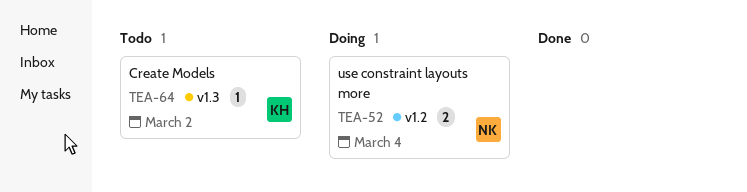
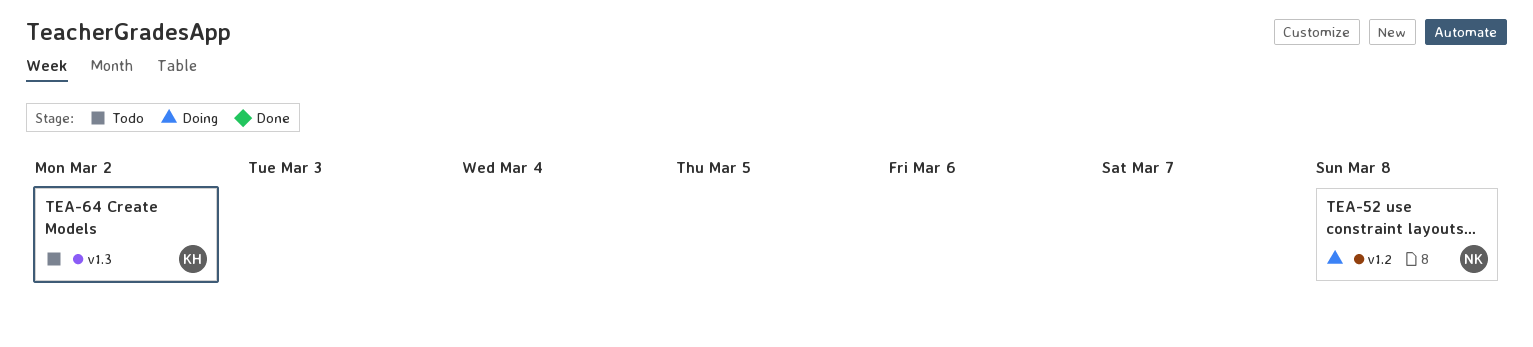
TEA-52, due: Mar 4 -> Mar 8

